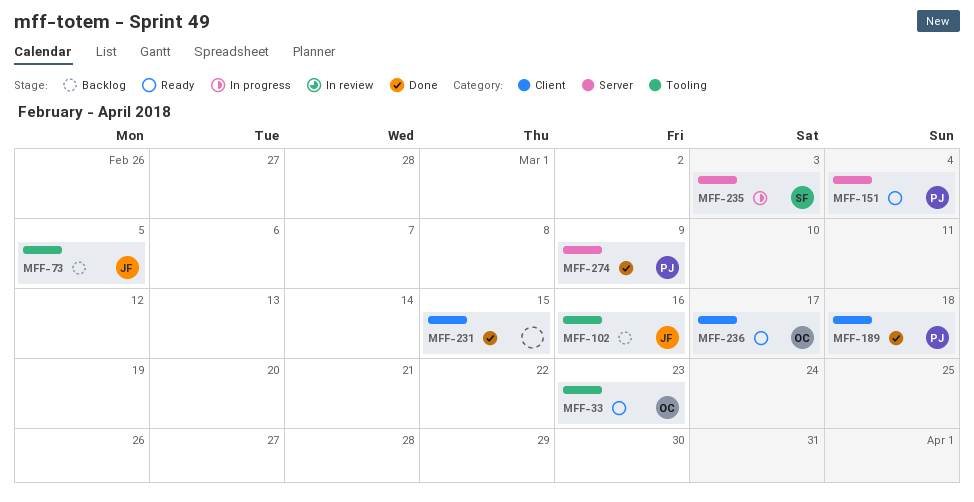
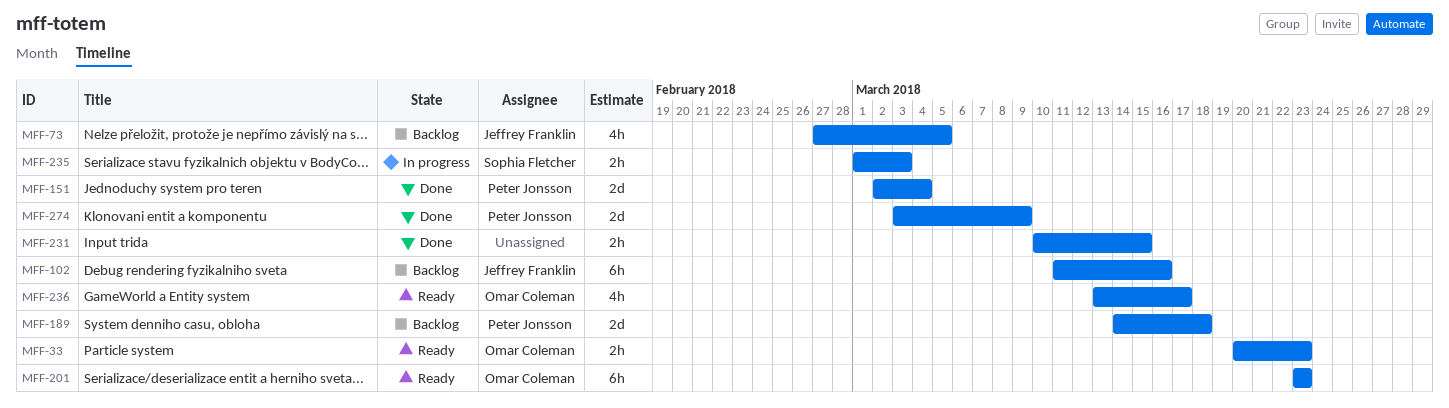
MFF-151, status: Ready -> Done
MFF-189, status: Done -> Backlog
MFF-201: none -> present

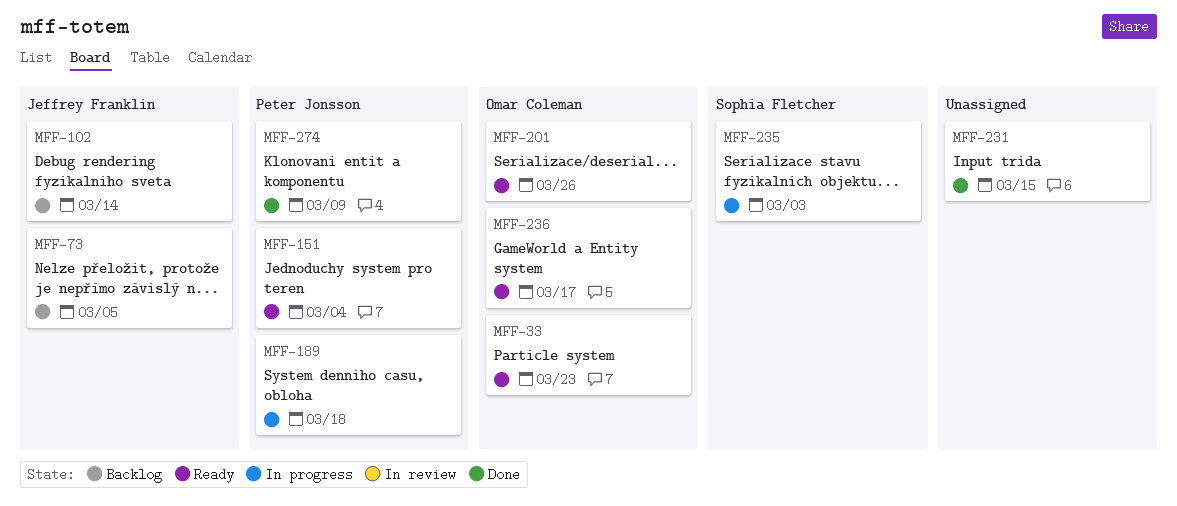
MFF-102, due: Mar 16 -> Mar 14
MFF-151, status: Done -> Ready
MFF-189, status: Backlog -> In progress
MFF-201, due: Mar 23 -> Mar 26

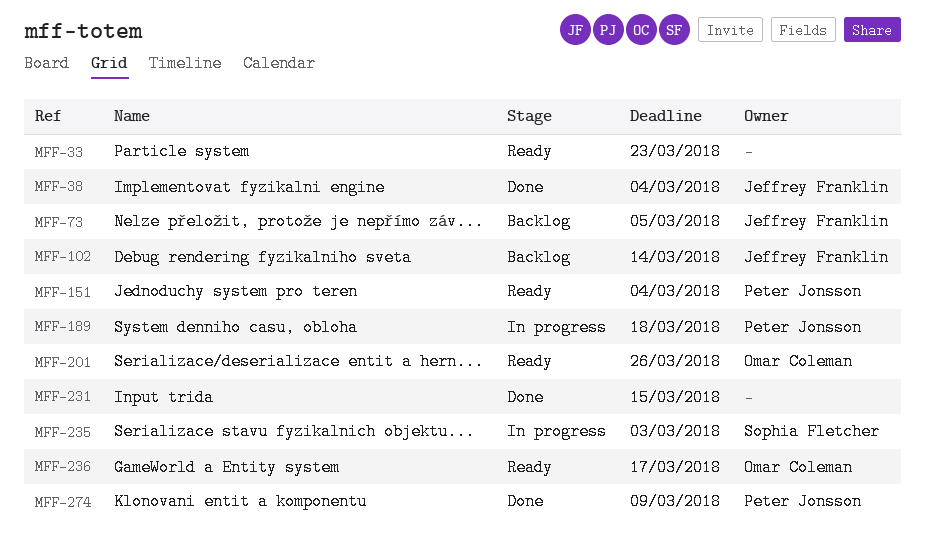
MFF-33, owner: Omar Coleman -> none
MFF-38: none -> present

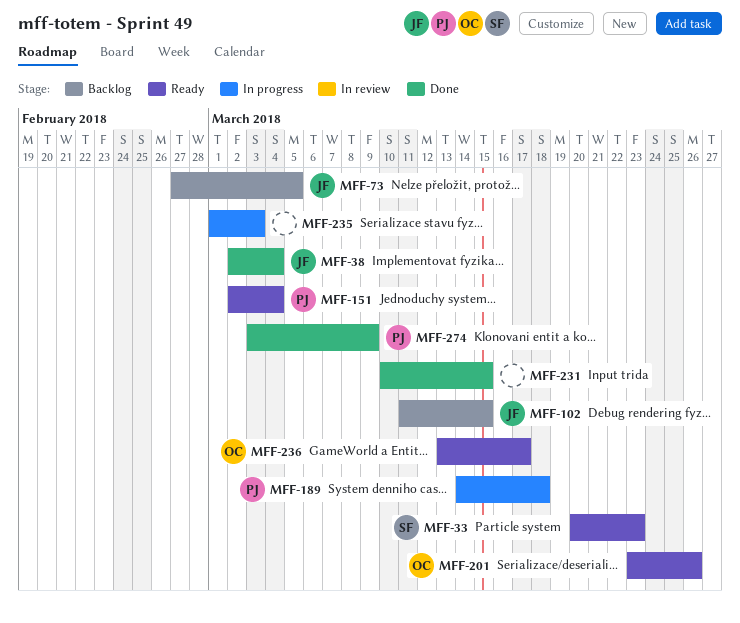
MFF-33, owner: none -> Sophia Fletcher
MFF-102, due: Mar 14 -> Mar 15
MFF-235, owner: Sophia Fletcher -> none

